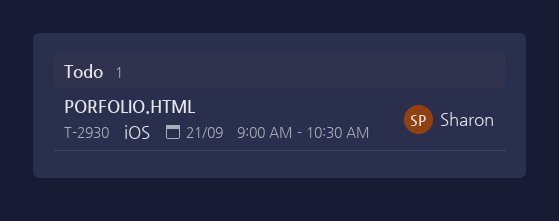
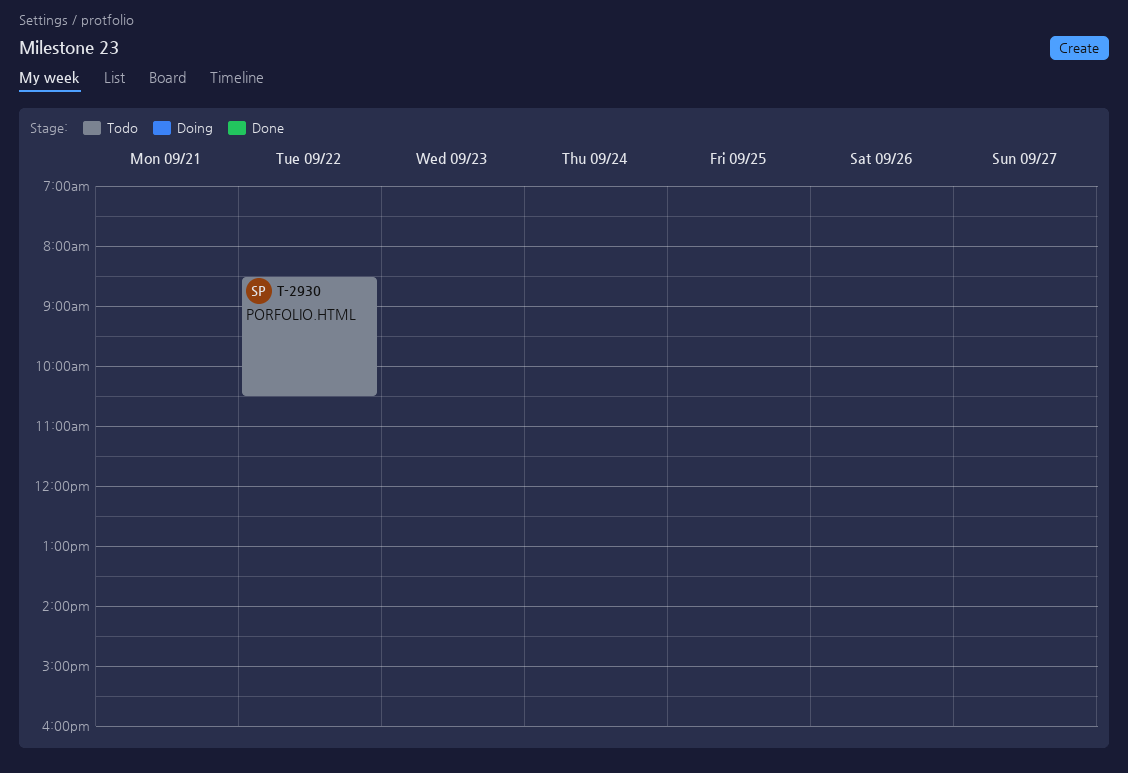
T-2930, day: Sep 21 -> Sep 22
T-2930, begins: 09:00 -> 08:30

